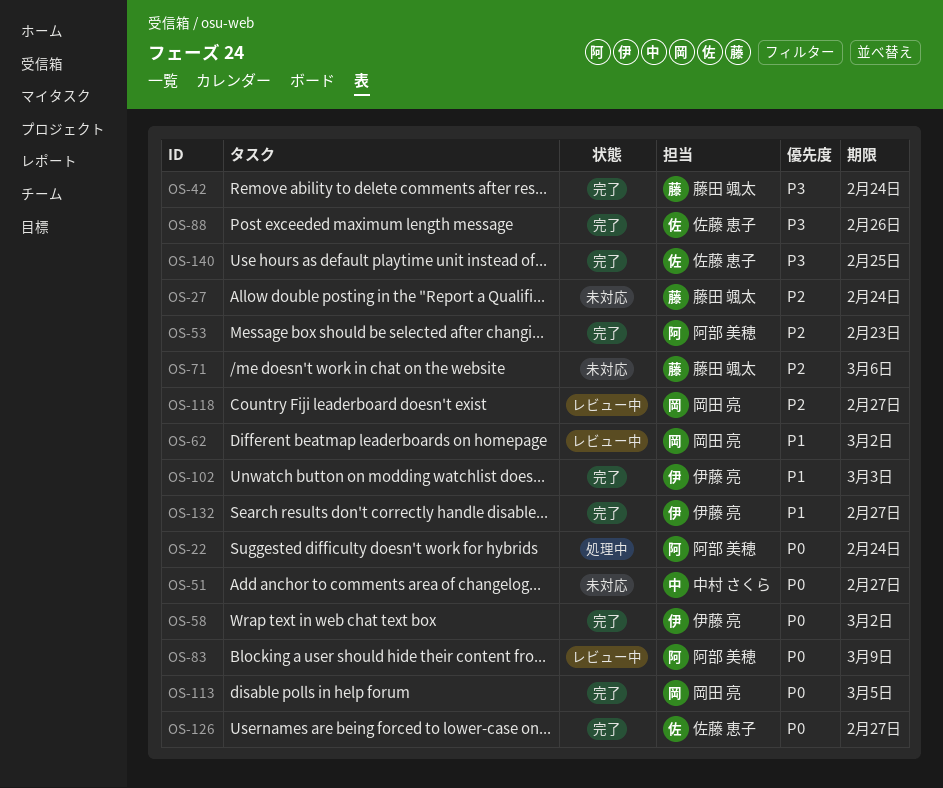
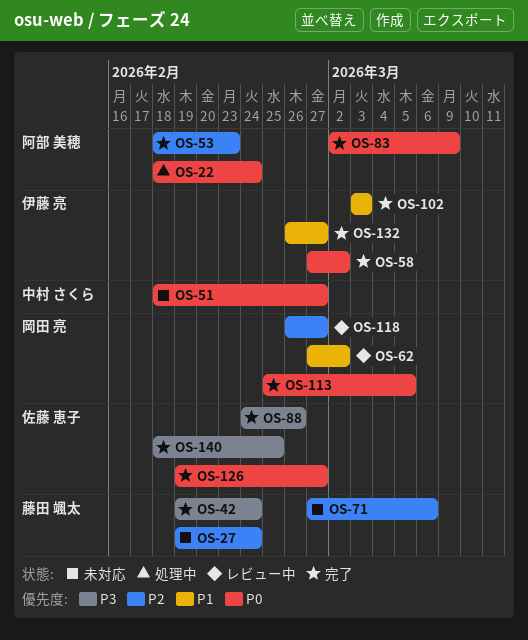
OS-83, status: レビュー中 -> 完了

